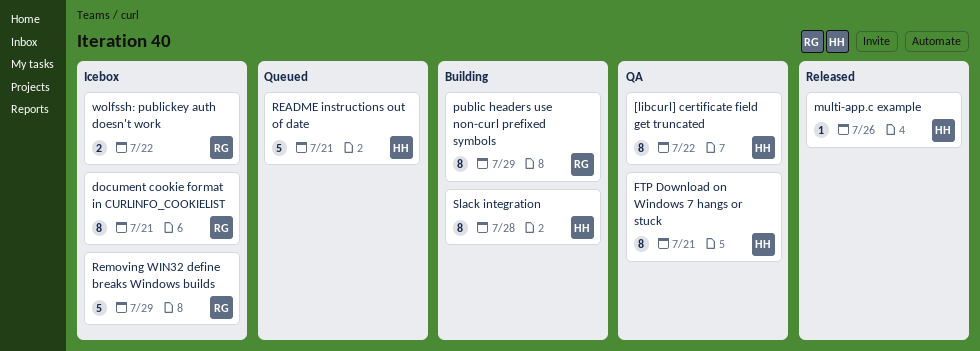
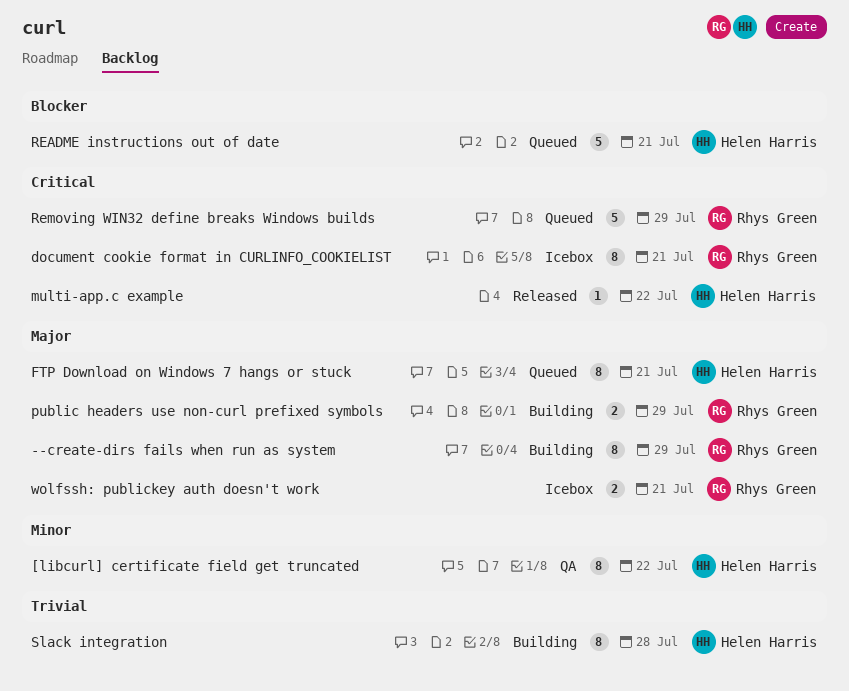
--create-dirs fails when run as system: none -> present
FTP Download on Windows 7 hangs or stuck, status: QA -> Queued
multi-app.c example, due: Jul 26 -> Jul 22
public headers use non-curl prefixed symbols, estimate: 8 -> 2
Removing WIN32 define breaks Windows builds, status: Icebox -> Queued
wolfssh: publickey auth doesn't work, due: Jul 22 -> Jul 21

